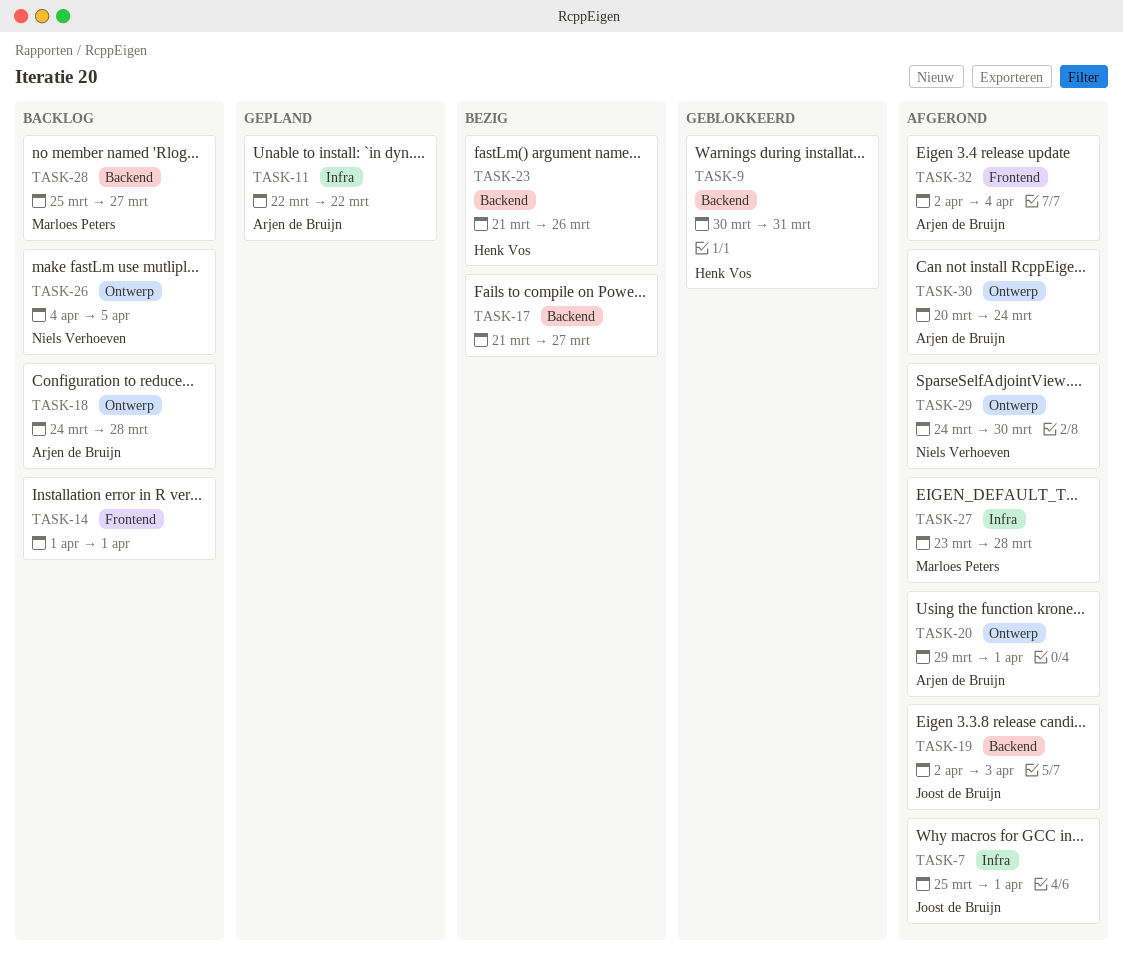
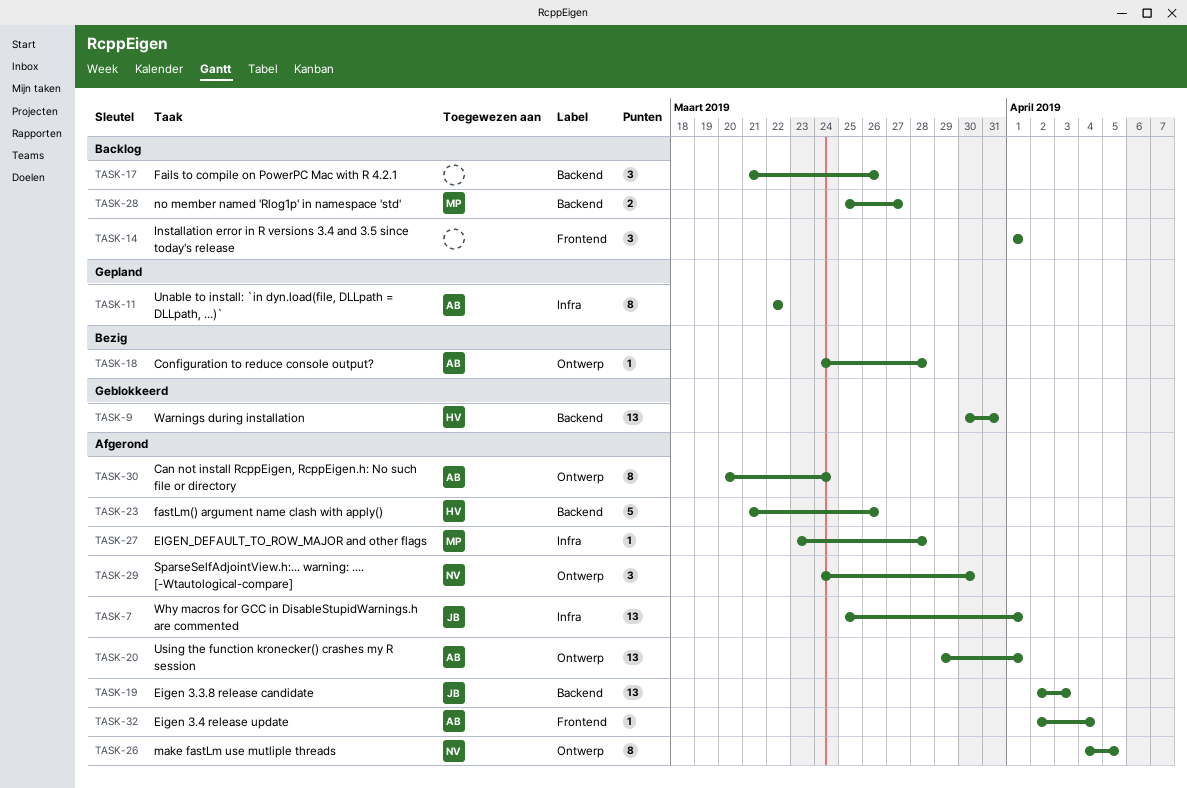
TASK-17, status: Bezig -> Backlog
TASK-17, due: Mar 27 -> Mar 26
TASK-18, status: Backlog -> Bezig
TASK-23, status: Bezig -> Afgerond
TASK-26, status: Backlog -> Afgerond

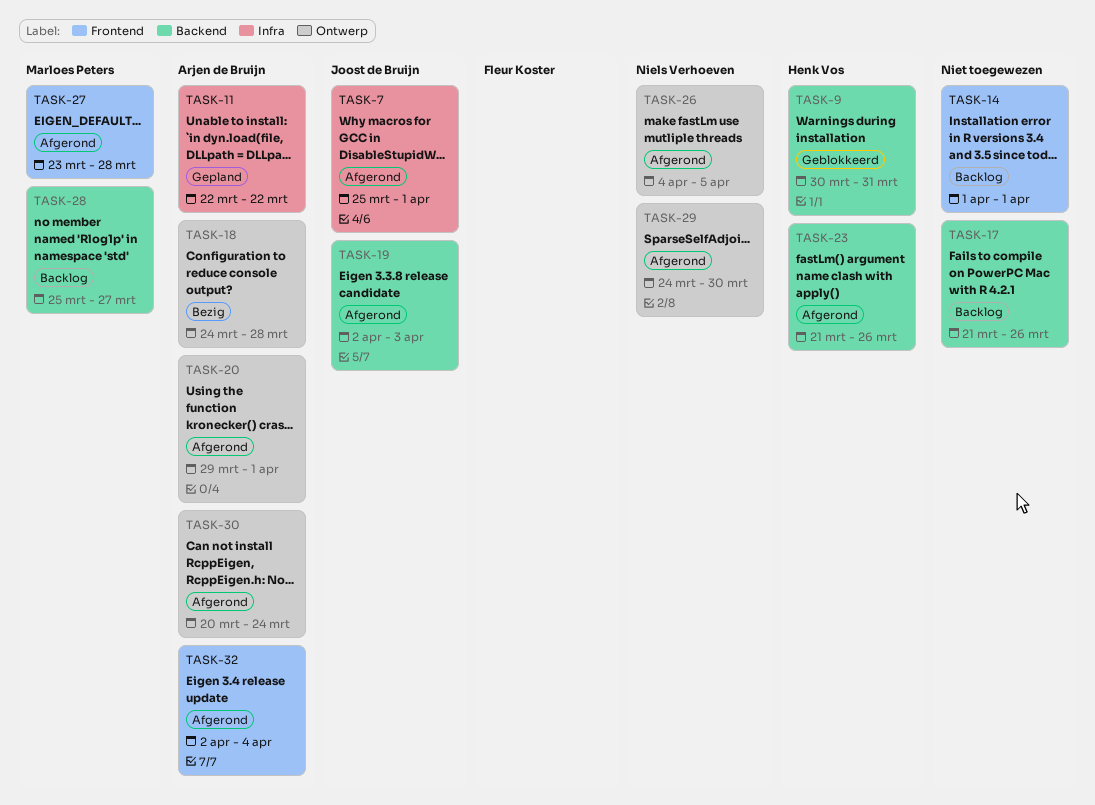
TASK-27, label: Infra -> Frontend

